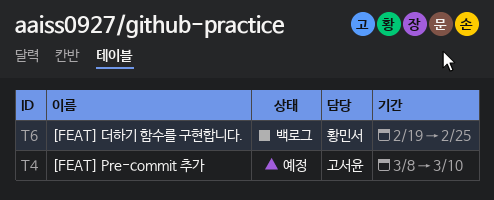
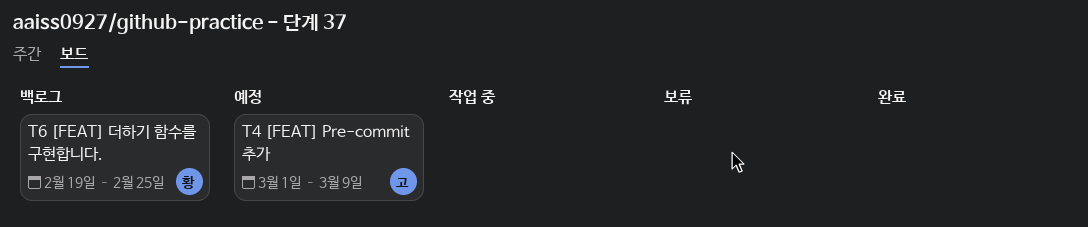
T4, start: Mar 8 -> Mar 1
T4, due: Mar 10 -> Mar 9

